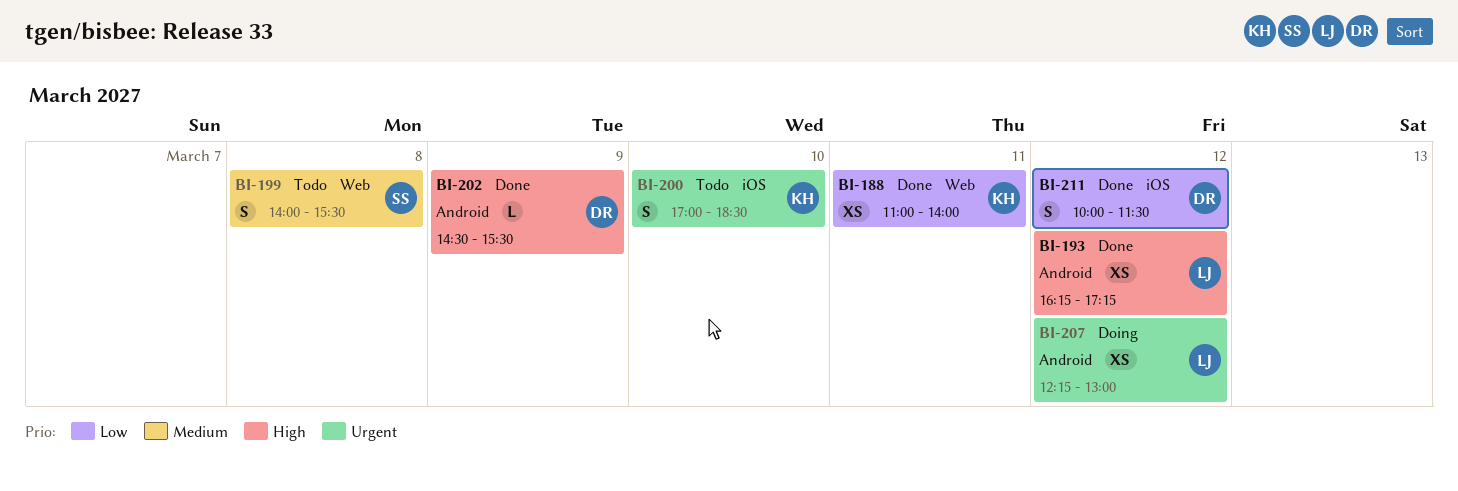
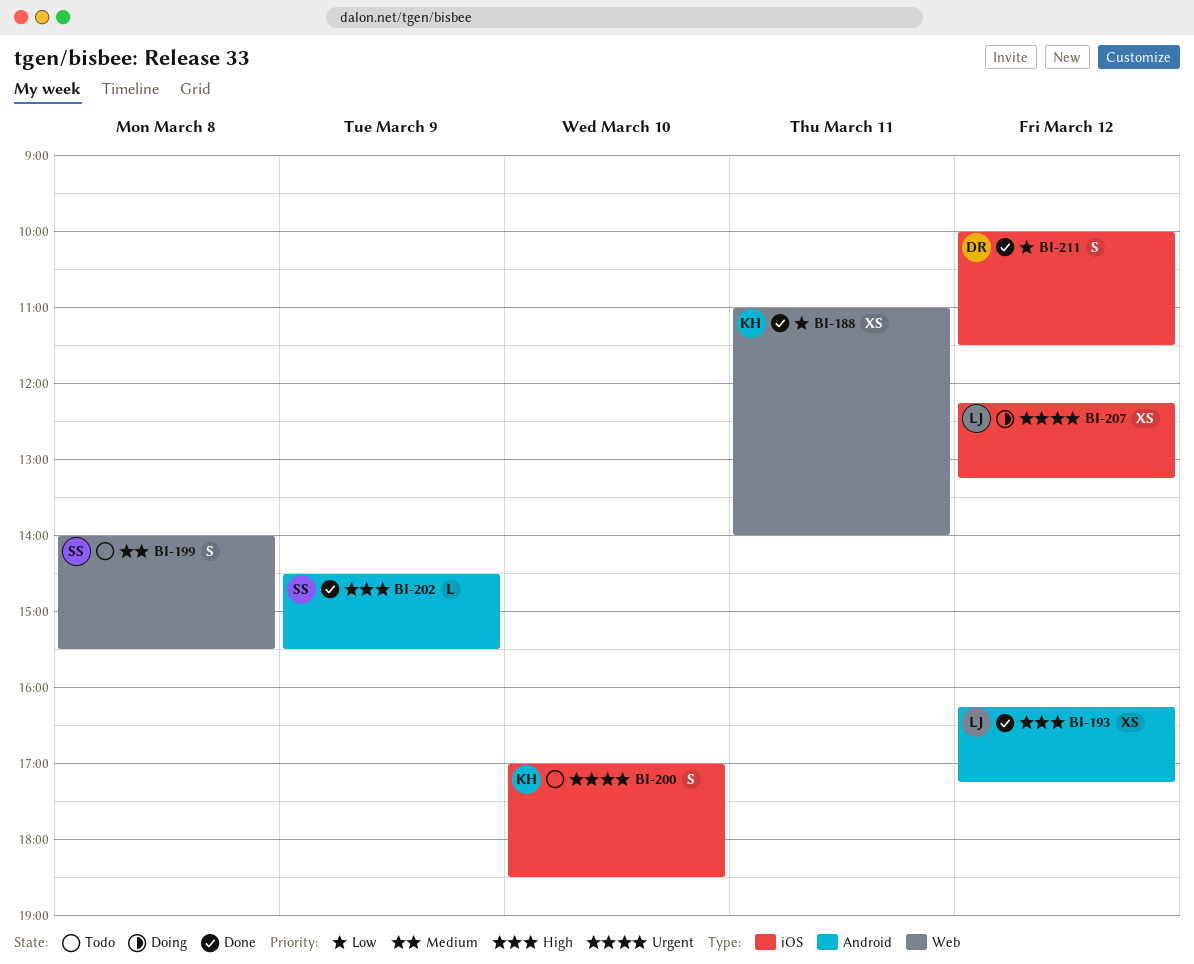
BI-202, owner: DR -> SS
BI-207, label: Android -> iOS
BI-207, ends: 13:00 -> 13:15

